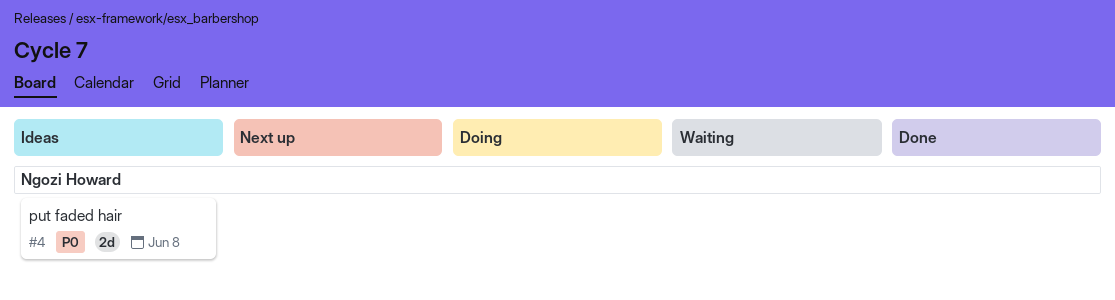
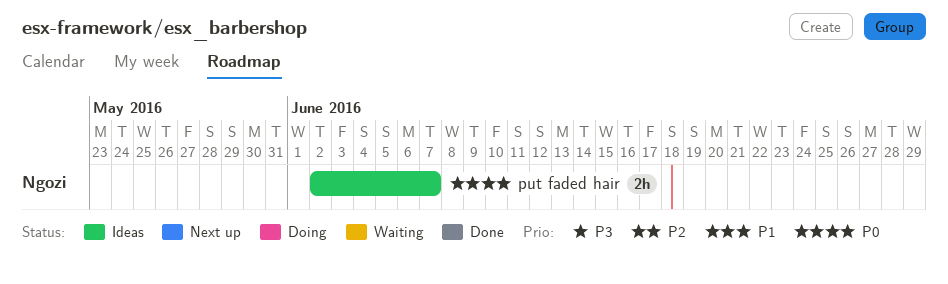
put faded hair, estimate: 2d -> 2h
put faded hair, due: Jun 8 -> Jun 7

